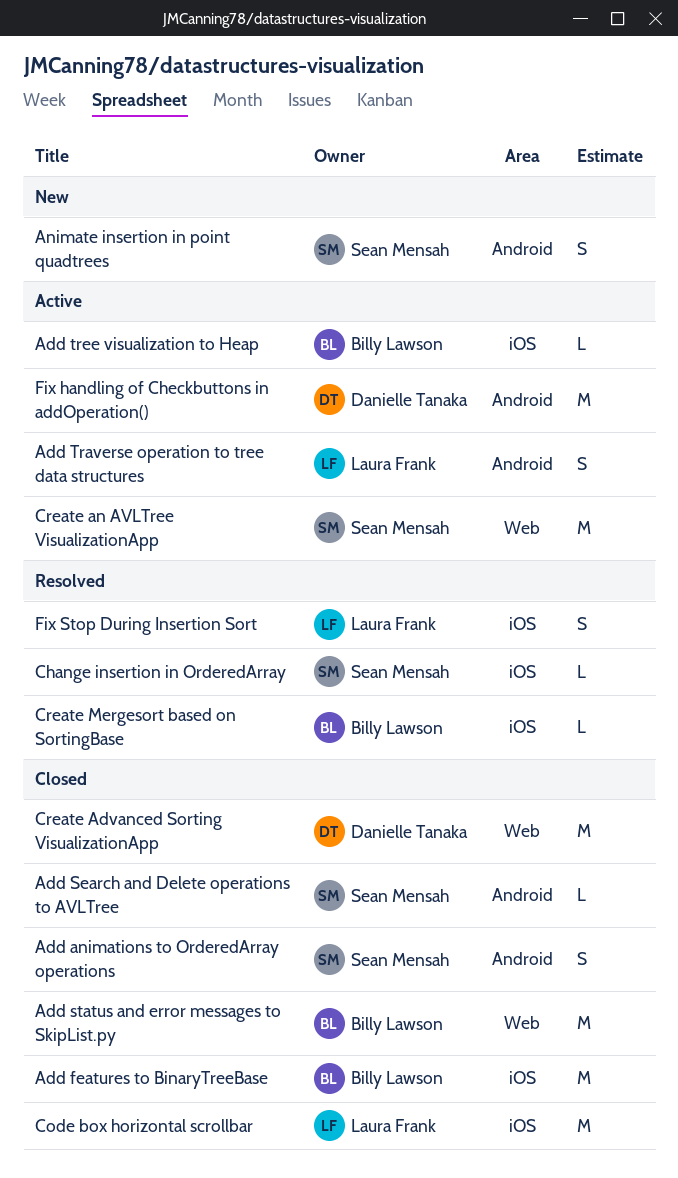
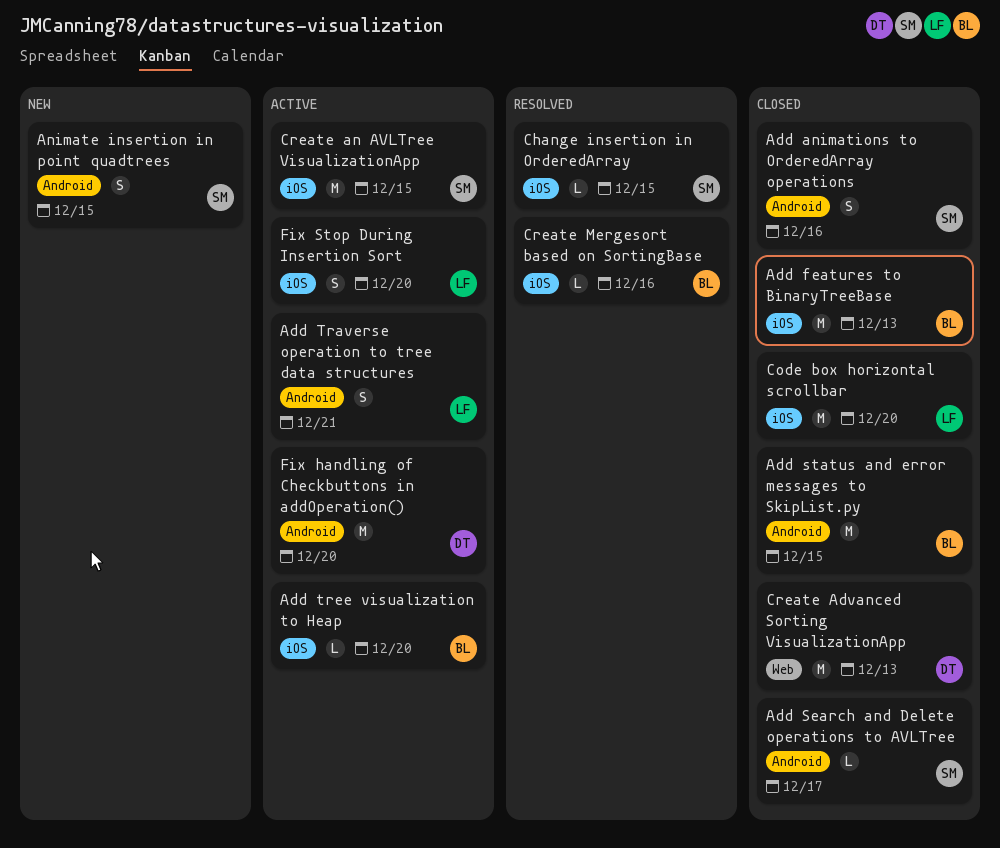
Add status and error messages to SkipList.py, label: Web -> Android
Create an AVLTree VisualizationApp, label: Web -> iOS
Fix Stop During Insertion Sort, status: Resolved -> Active

